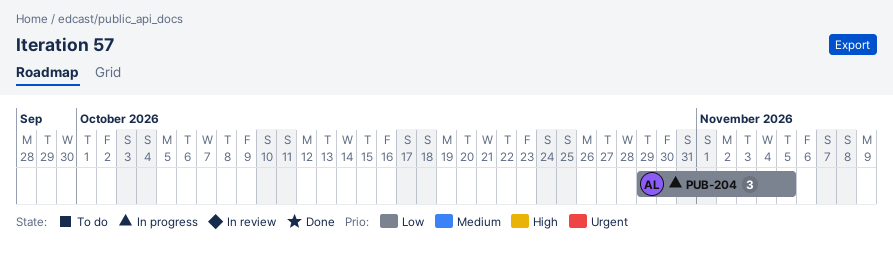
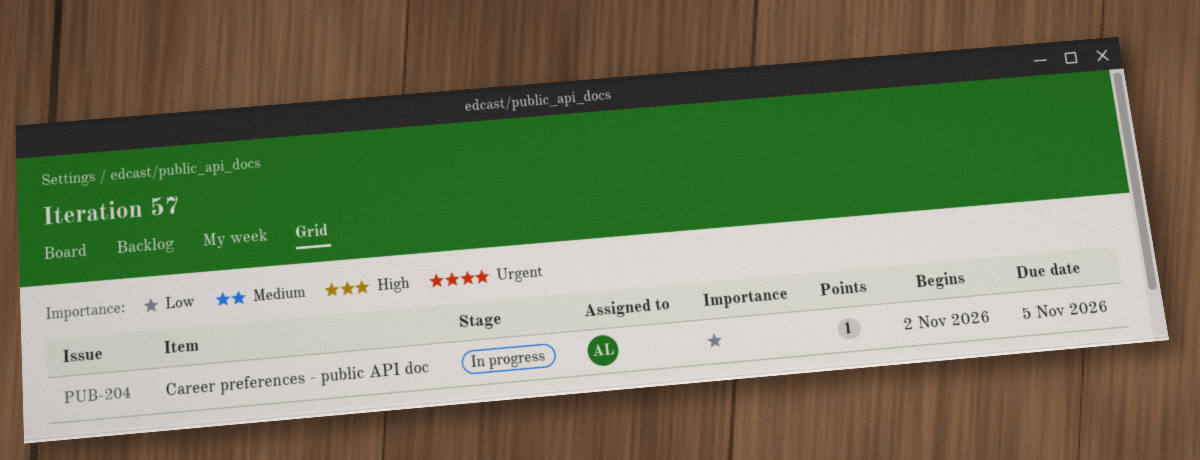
PUB-204, estimate: 3 -> 1
PUB-204, start: Oct 29 -> Nov 2

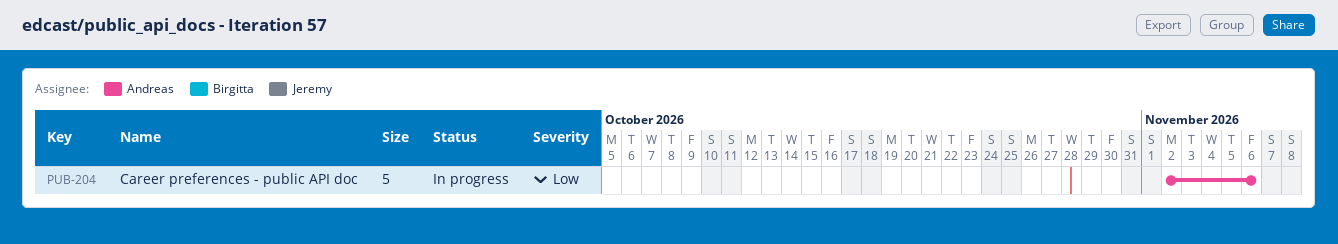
PUB-204, estimate: 1 -> 5
PUB-204, due: Nov 5 -> Nov 6

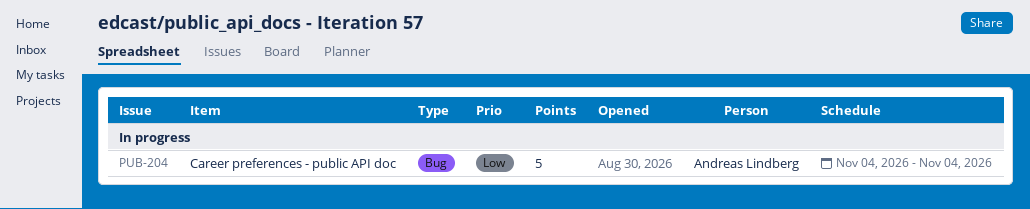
PUB-204, start: Nov 2 -> Nov 4
PUB-204, due: Nov 6 -> Nov 4

